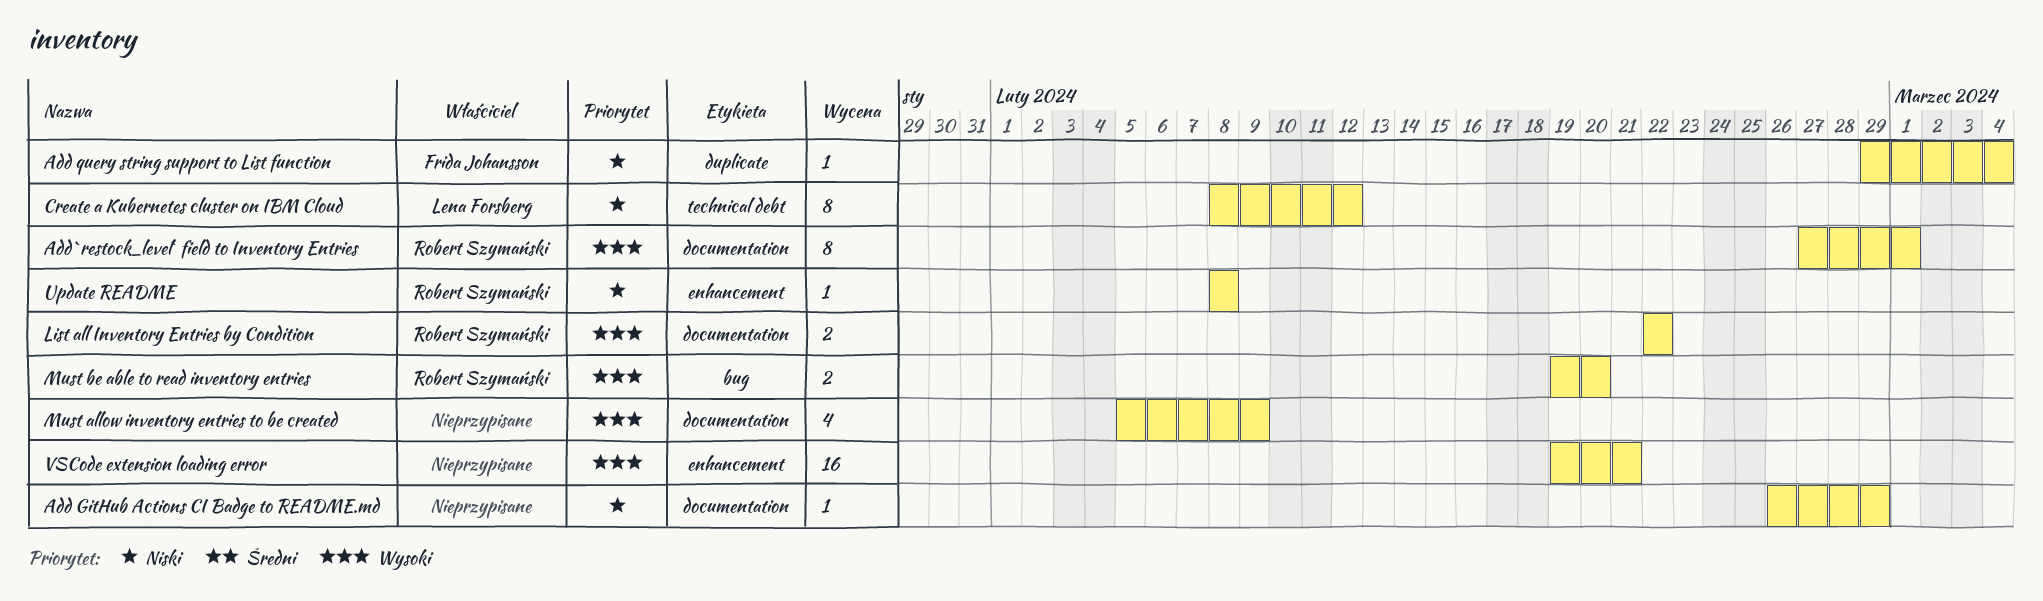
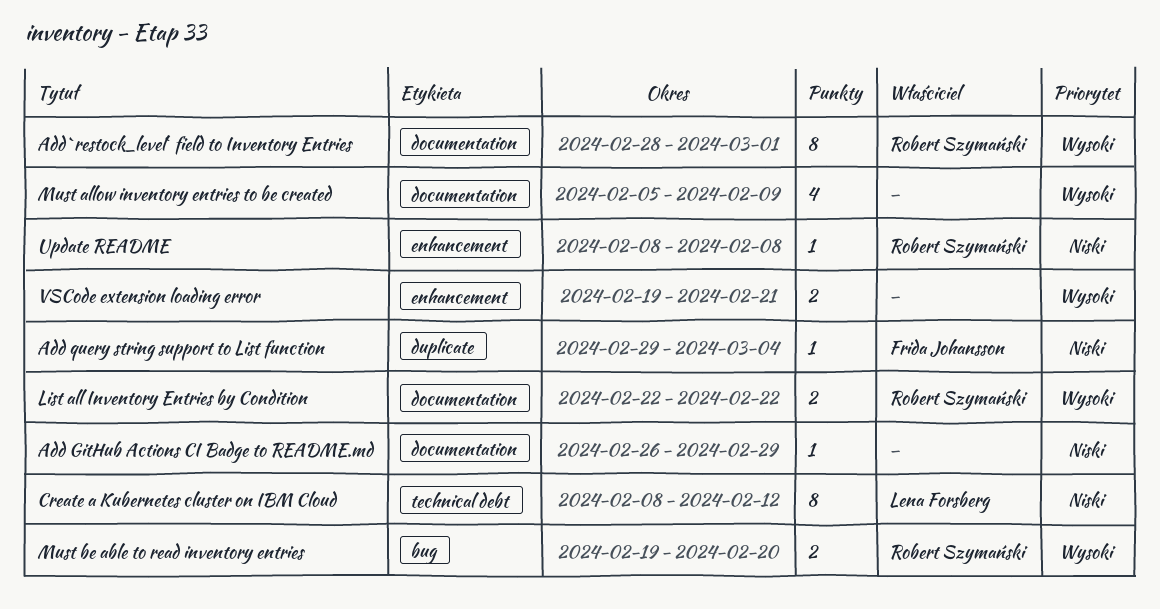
Add `restock_level` field to Inventory Entries, start: Feb 27 -> Feb 28
VSCode extension loading error, estimate: 16 -> 2

